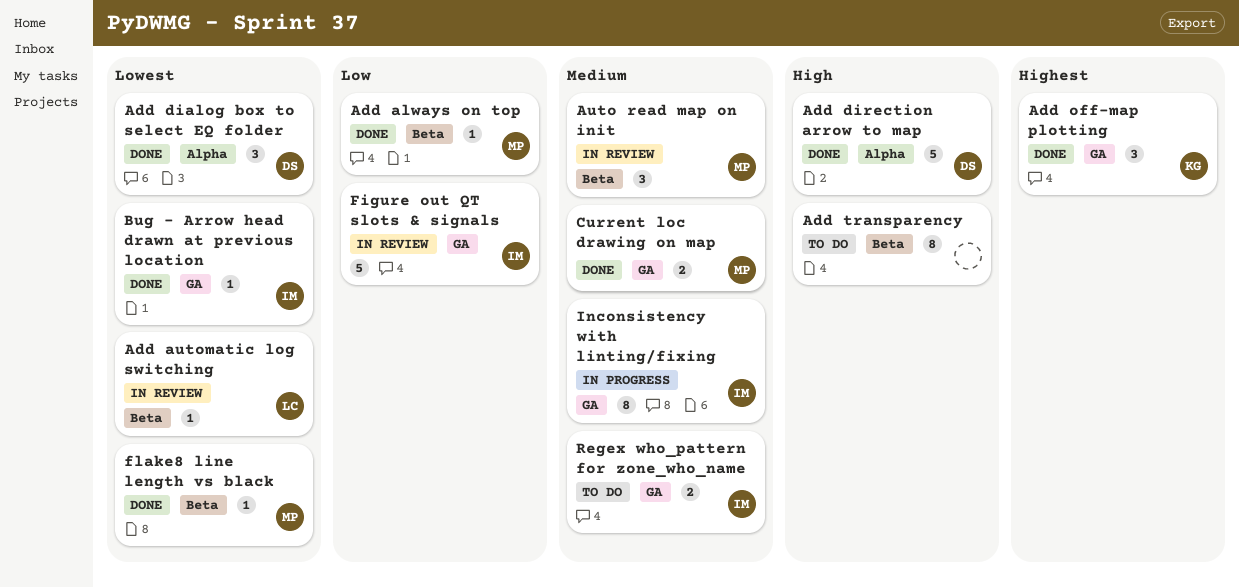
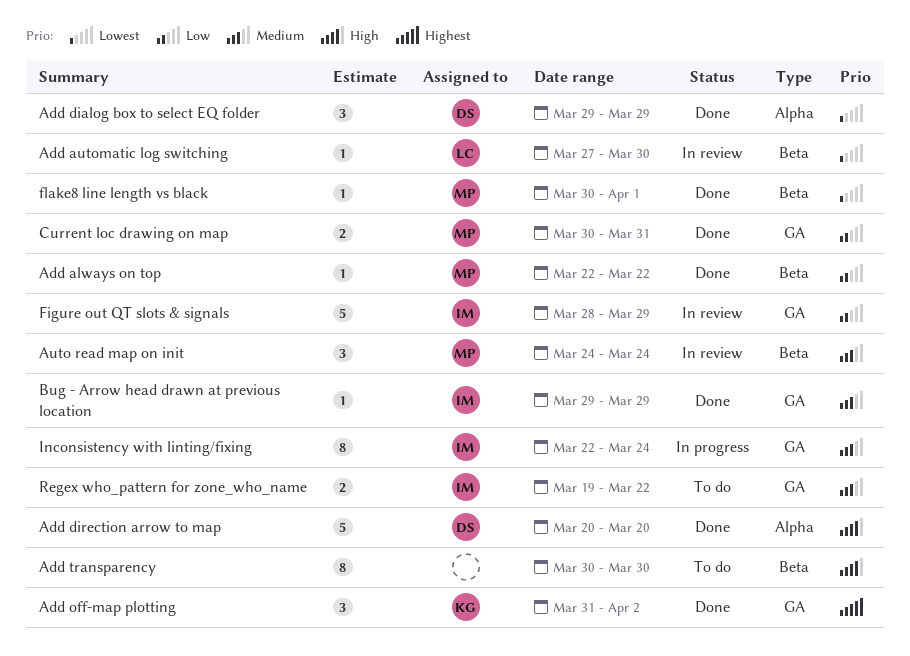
Bug - Arrow head drawn at previous location, priority: Lowest -> Medium
Current loc drawing on map, priority: Medium -> Low

